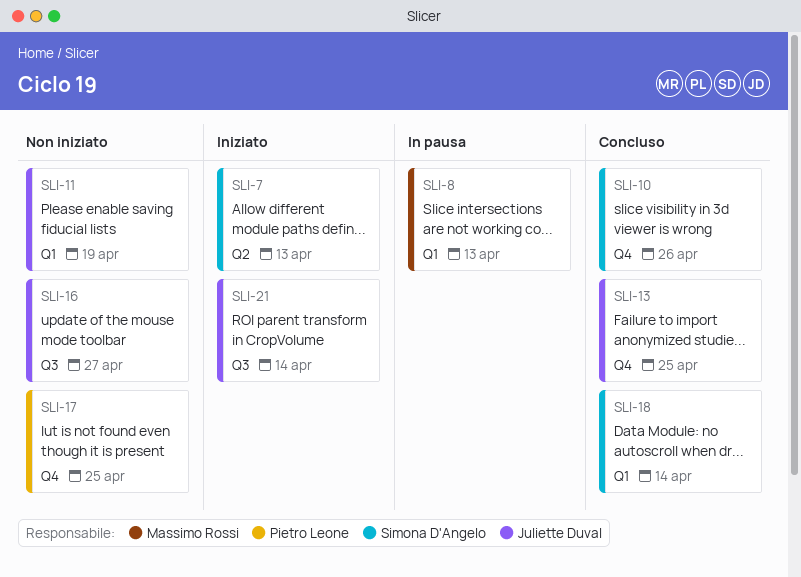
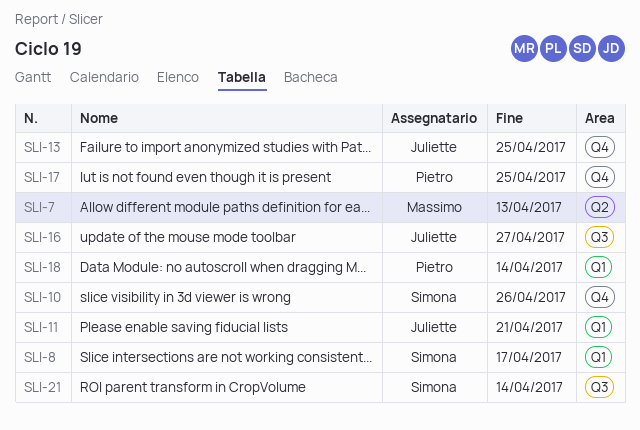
SLI-7, owner: Simona D'Angelo -> Massimo Rossi
SLI-8, owner: Massimo Rossi -> Simona D'Angelo
SLI-8, due: Apr 13 -> Apr 17
SLI-11, due: Apr 19 -> Apr 21
SLI-18, owner: Simona D'Angelo -> Pietro Leone
SLI-21, owner: Juliette Duval -> Simona D'Angelo

